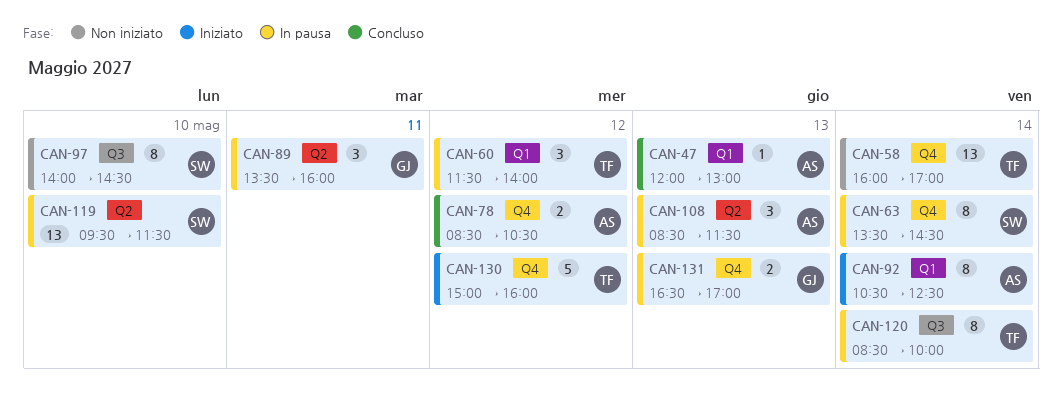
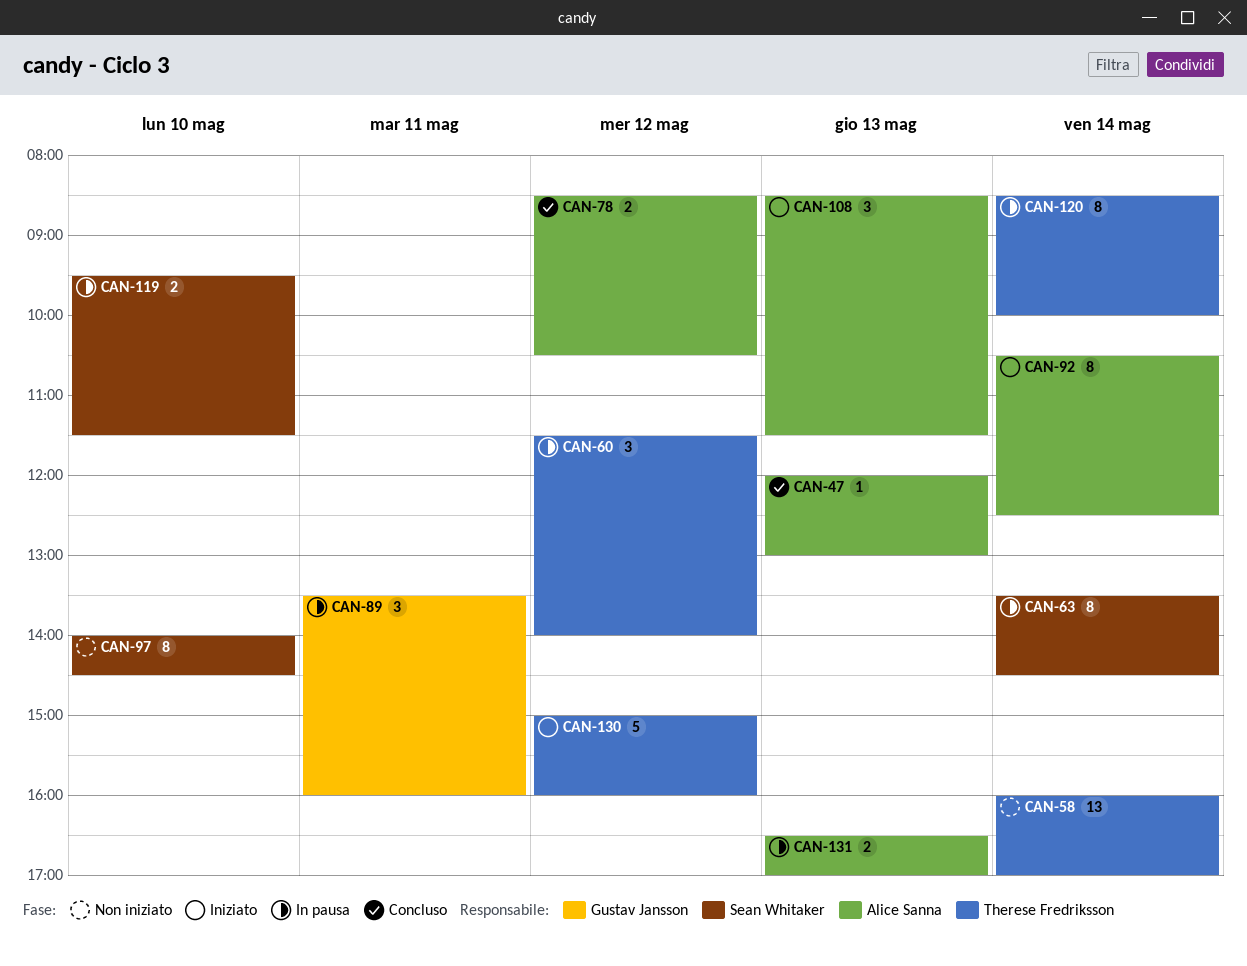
CAN-108, status: In pausa -> Iniziato
CAN-119, estimate: 13 -> 2
CAN-131, owner: Gustav Jansson -> Alice Sanna

